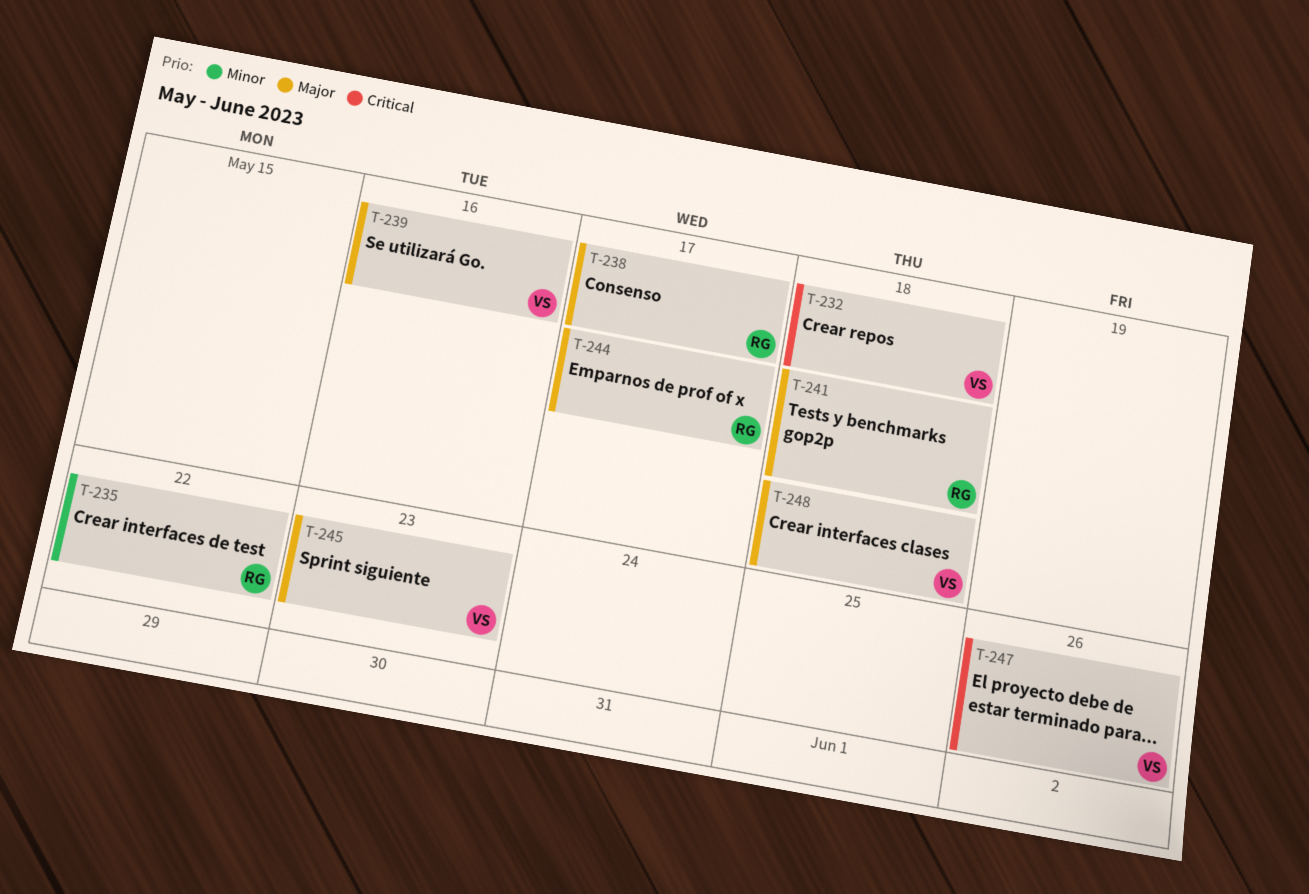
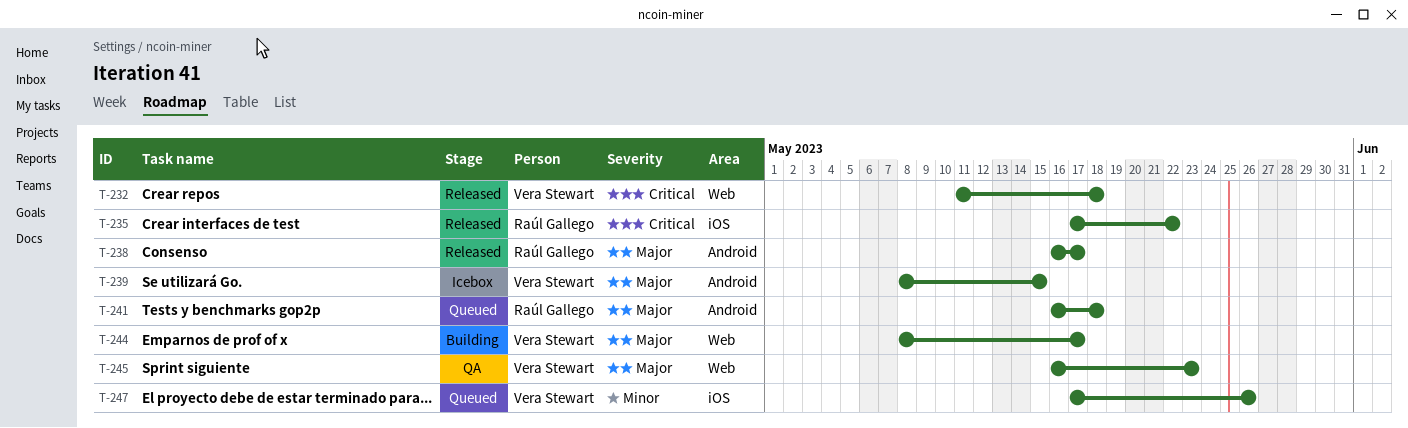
T-235, priority: Minor -> Critical
T-239, due: May 16 -> May 15
T-244, owner: Raúl Gallego -> Vera Stewart
T-247, priority: Critical -> Minor
T-248: present -> none

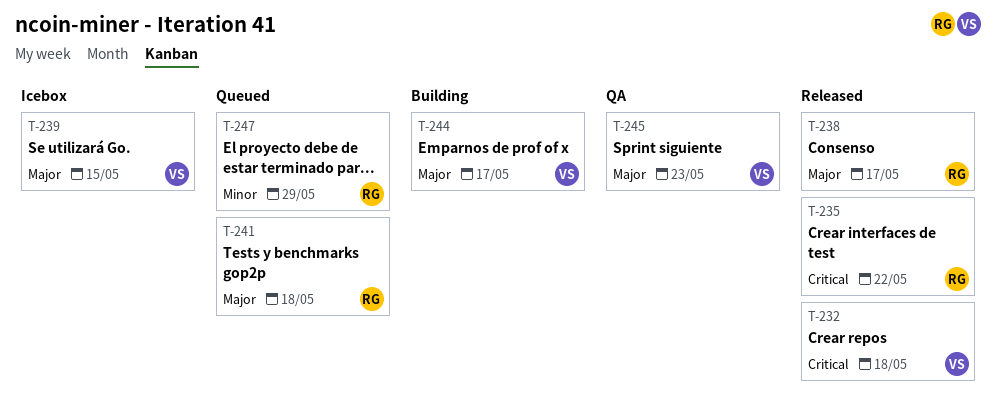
T-247, owner: Vera Stewart -> Raúl Gallego
T-247, due: May 26 -> May 29

